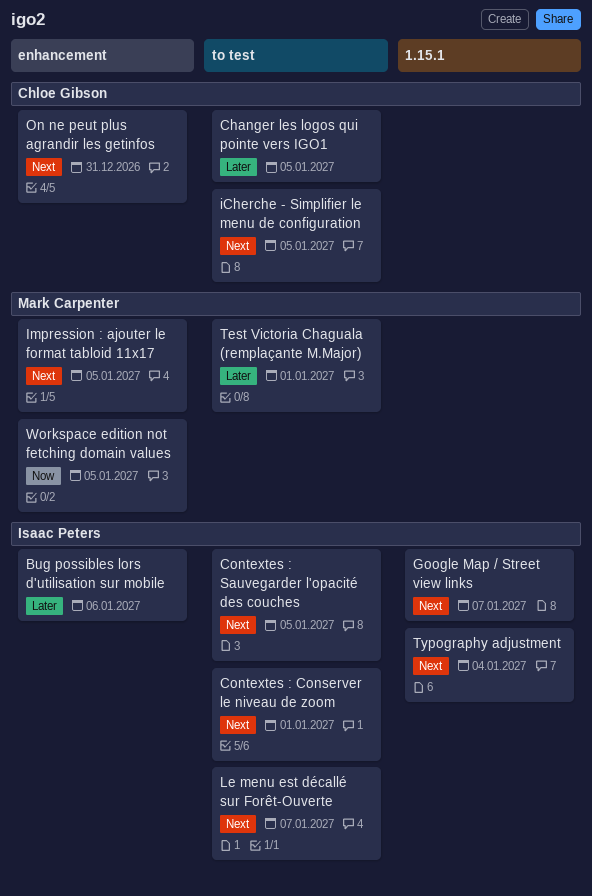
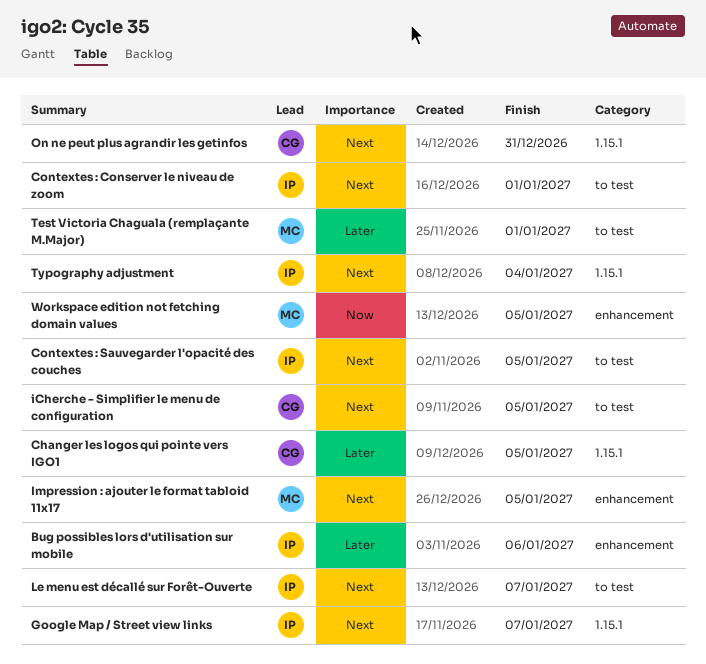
Changer les logos qui pointe vers IGO1, label: to test -> 1.15.1
On ne peut plus agrandir les getinfos, label: enhancement -> 1.15.1

